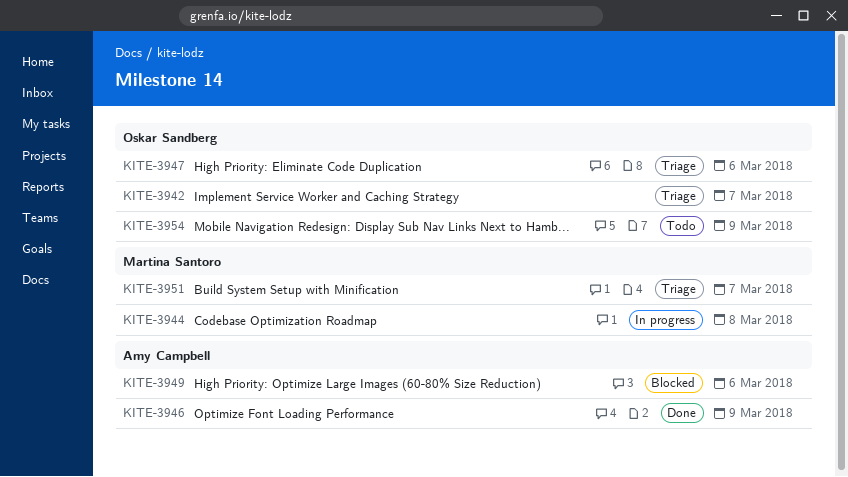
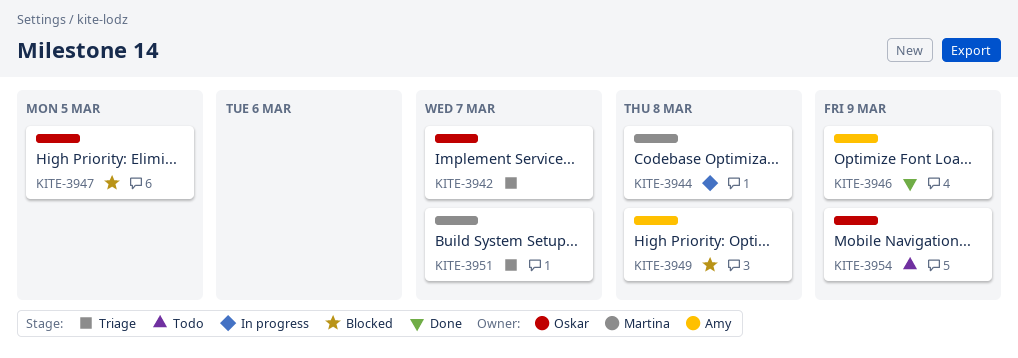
KITE-3947, status: Triage -> Blocked
KITE-3947, due: Mar 6 -> Mar 5
KITE-3949, due: Mar 6 -> Mar 8

